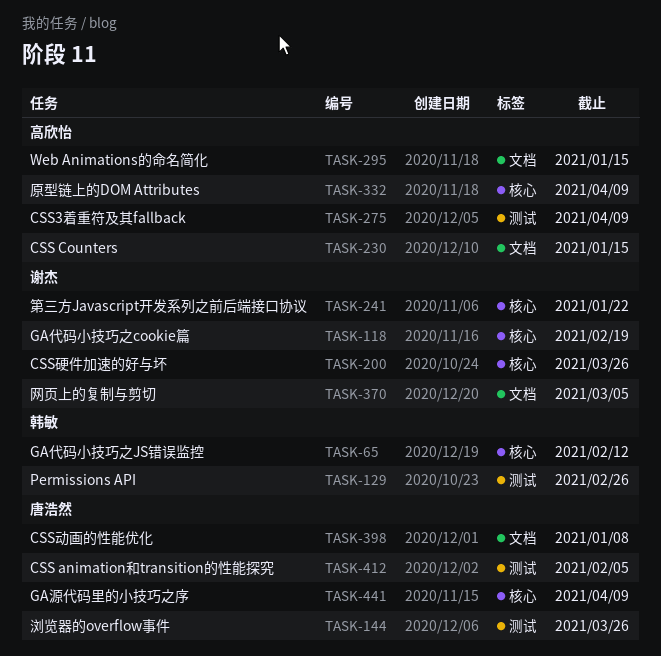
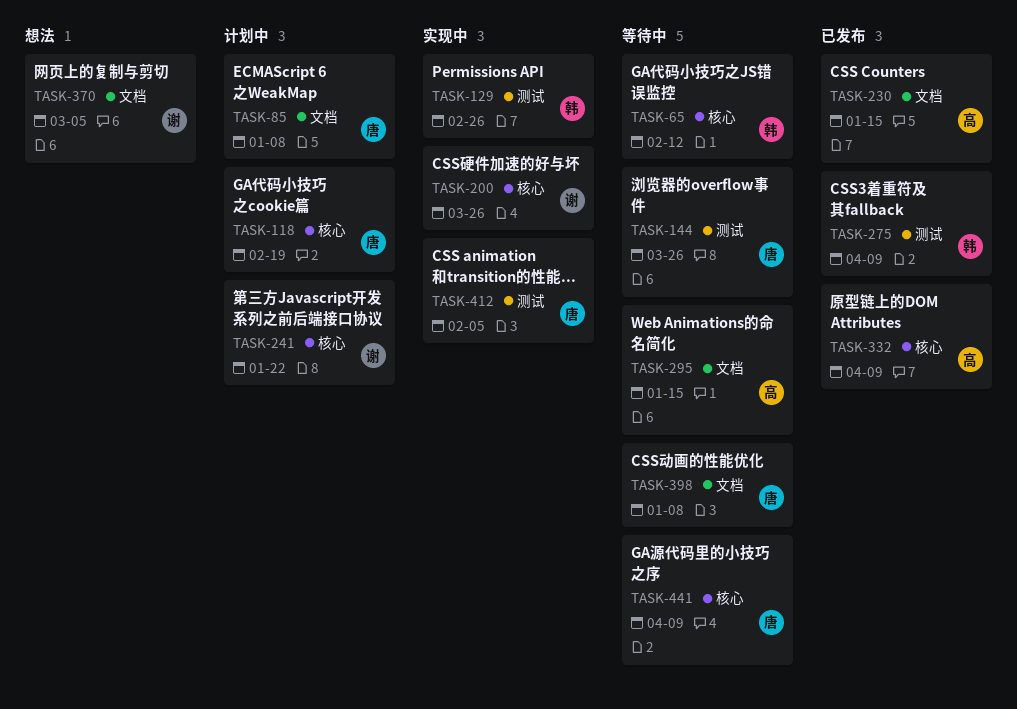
TASK-85: none -> present
TASK-118, owner: 谢杰 -> 唐浩然
TASK-275, owner: 高欣怡 -> 韩敏

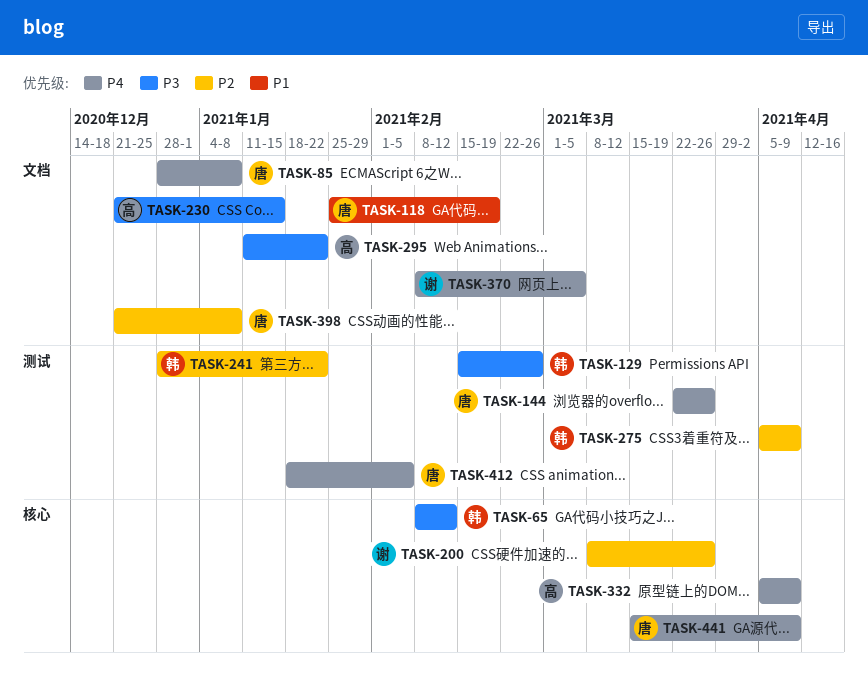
TASK-118, label: 核心 -> 文档
TASK-241, owner: 谢 -> 韩
TASK-241, label: 核心 -> 测试
TASK-295, due: Jan 15 -> Jan 22

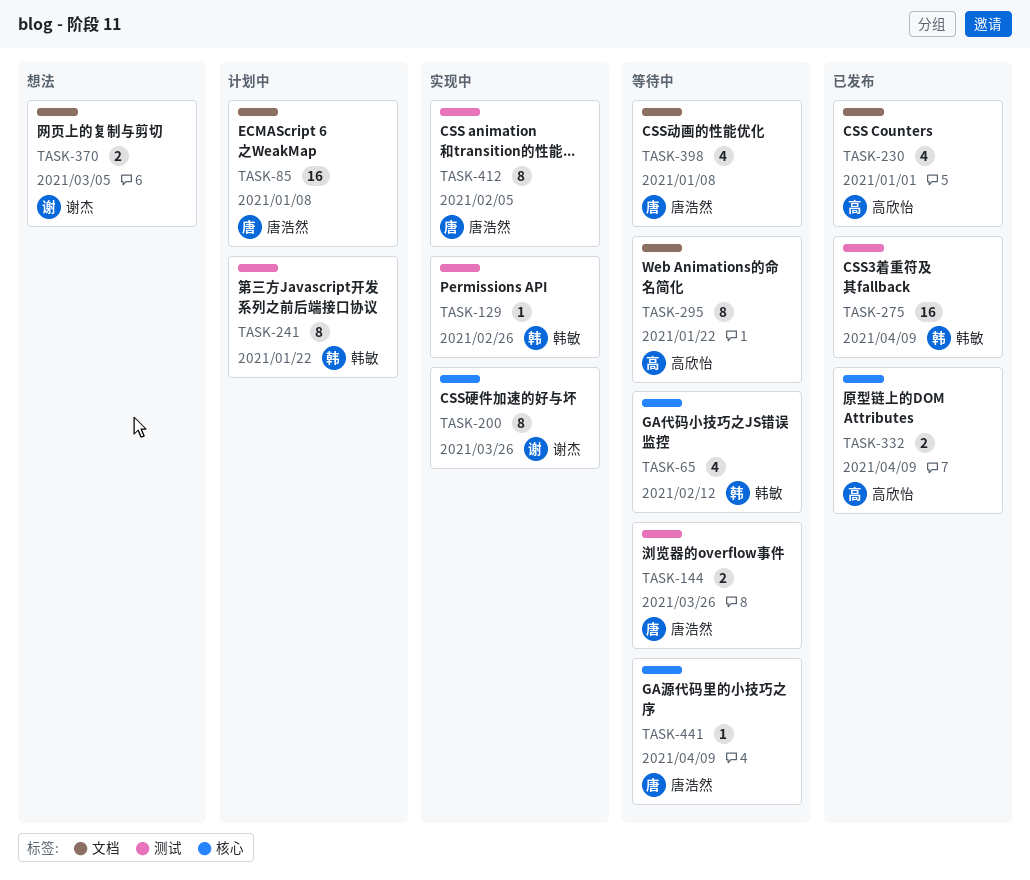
TASK-118: present -> none
TASK-230, due: Jan 15 -> Jan 1

